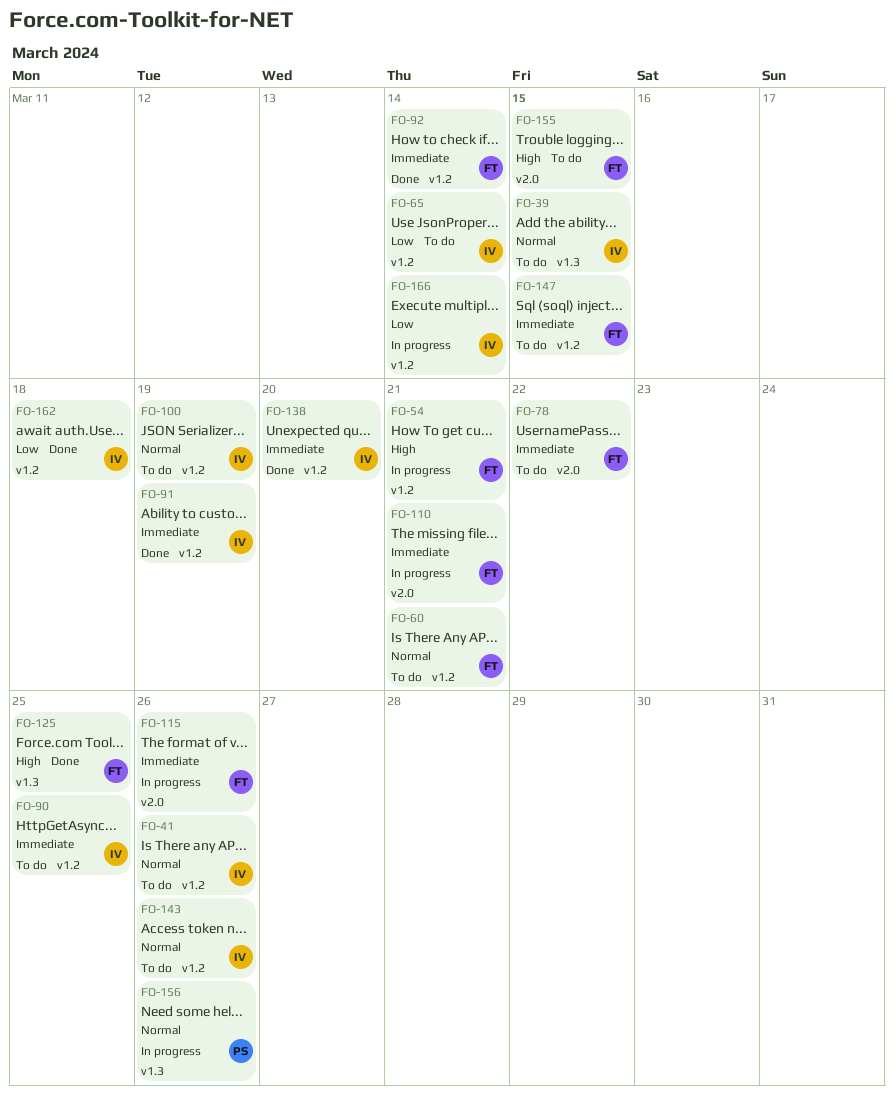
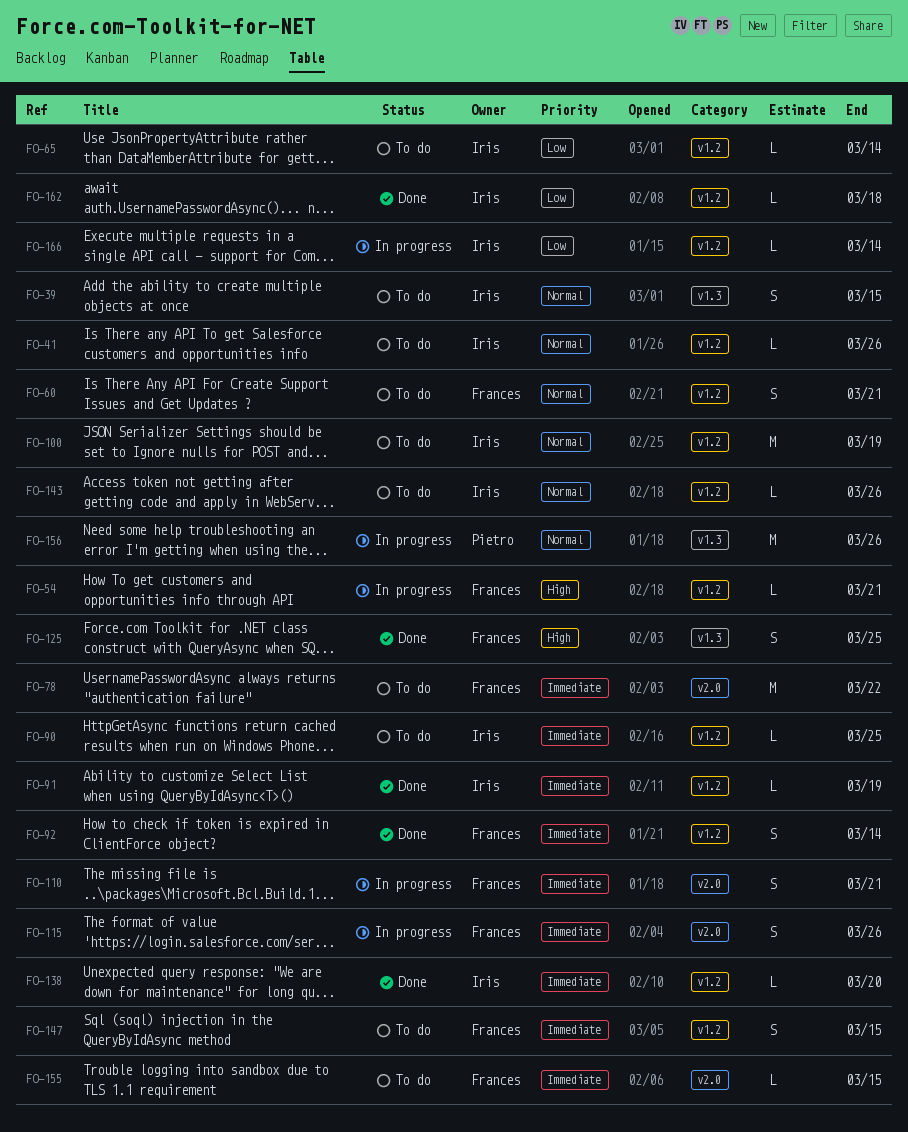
FO-155, priority: High -> Immediate

